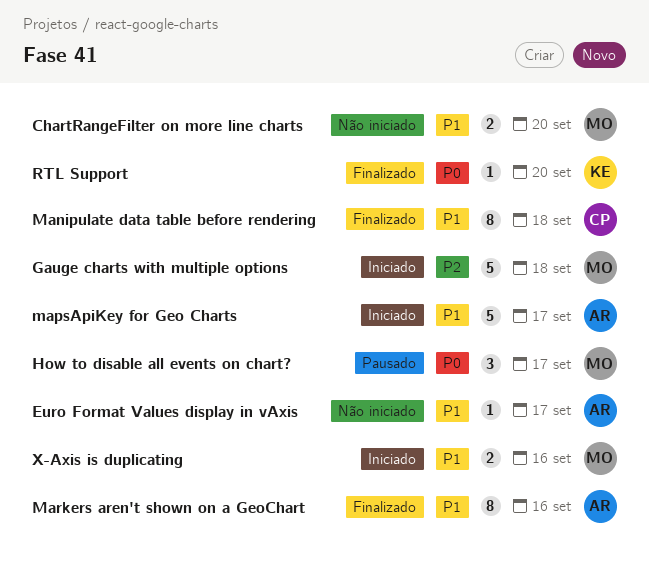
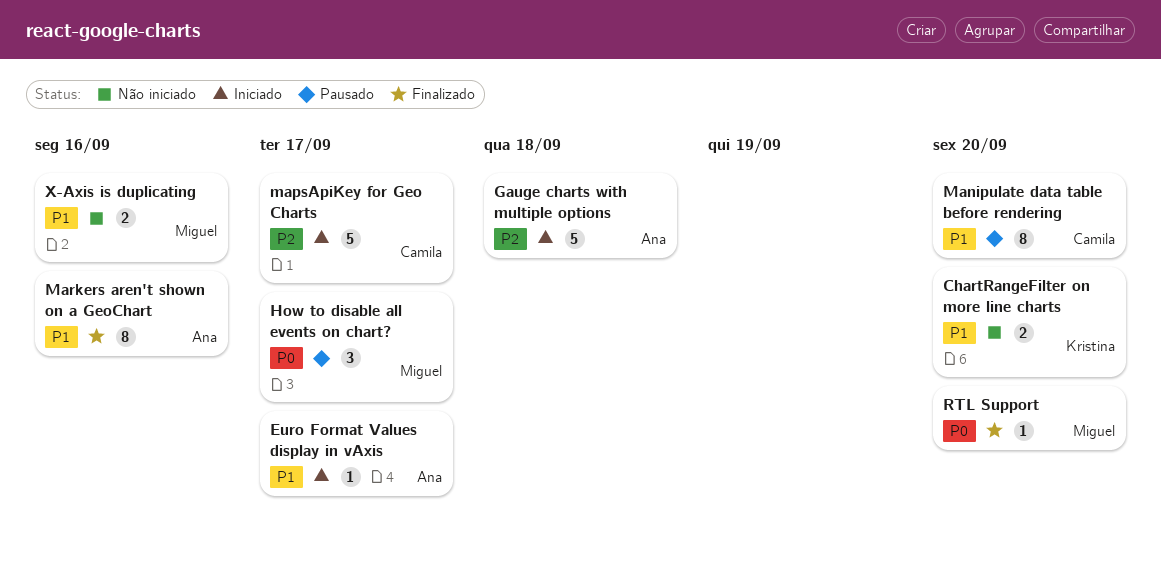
ChartRangeFilter on more line charts, owner: Miguel -> Kristina
Euro Format Values display in vAxis, status: Não iniciado -> Iniciado
Gauge charts with multiple options, owner: Miguel -> Ana
Manipulate data table before rendering, status: Finalizado -> Pausado
Manipulate data table before rendering, due: Sep 18 -> Sep 20
mapsApiKey for Geo Charts, owner: Ana -> Camila
mapsApiKey for Geo Charts, priority: P1 -> P2
RTL Support, owner: Kristina -> Miguel
X-Axis is duplicating, status: Iniciado -> Não iniciado

